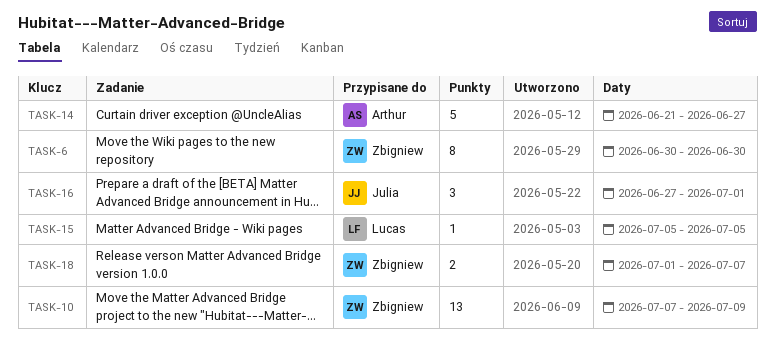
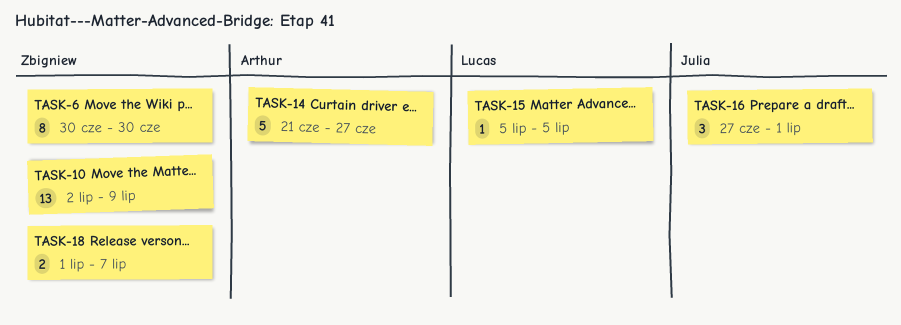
TASK-10, start: Jul 7 -> Jul 2

